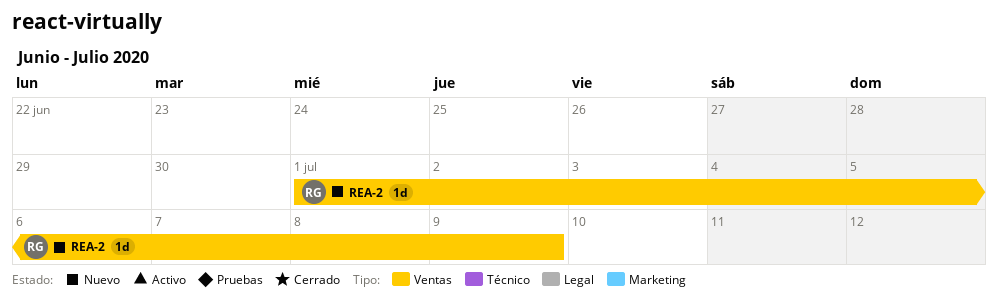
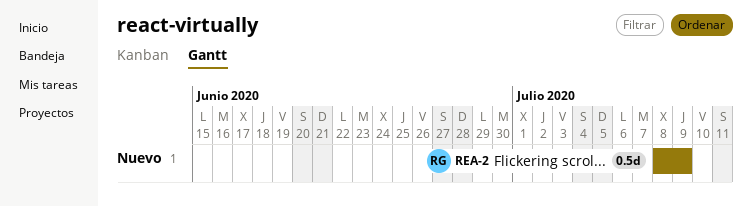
REA-2, estimate: 1d -> 0.5d
REA-2, start: Jul 1 -> Jul 8

